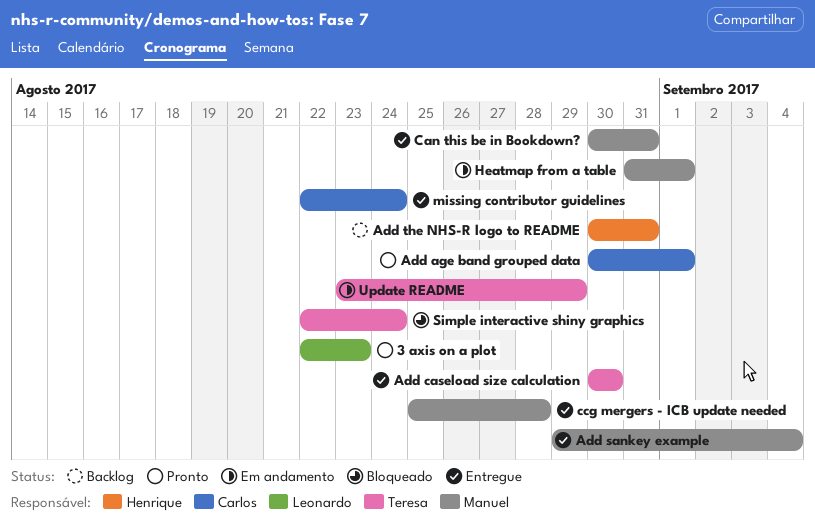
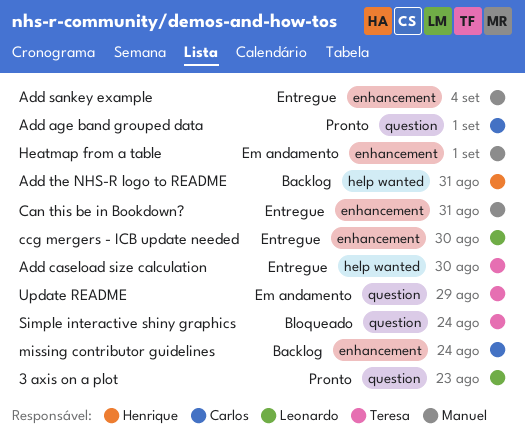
ccg mergers - ICB update needed, owner: Manuel -> Leonardo
ccg mergers - ICB update needed, due: Aug 28 -> Aug 30
missing contributor guidelines, status: Entregue -> Backlog

